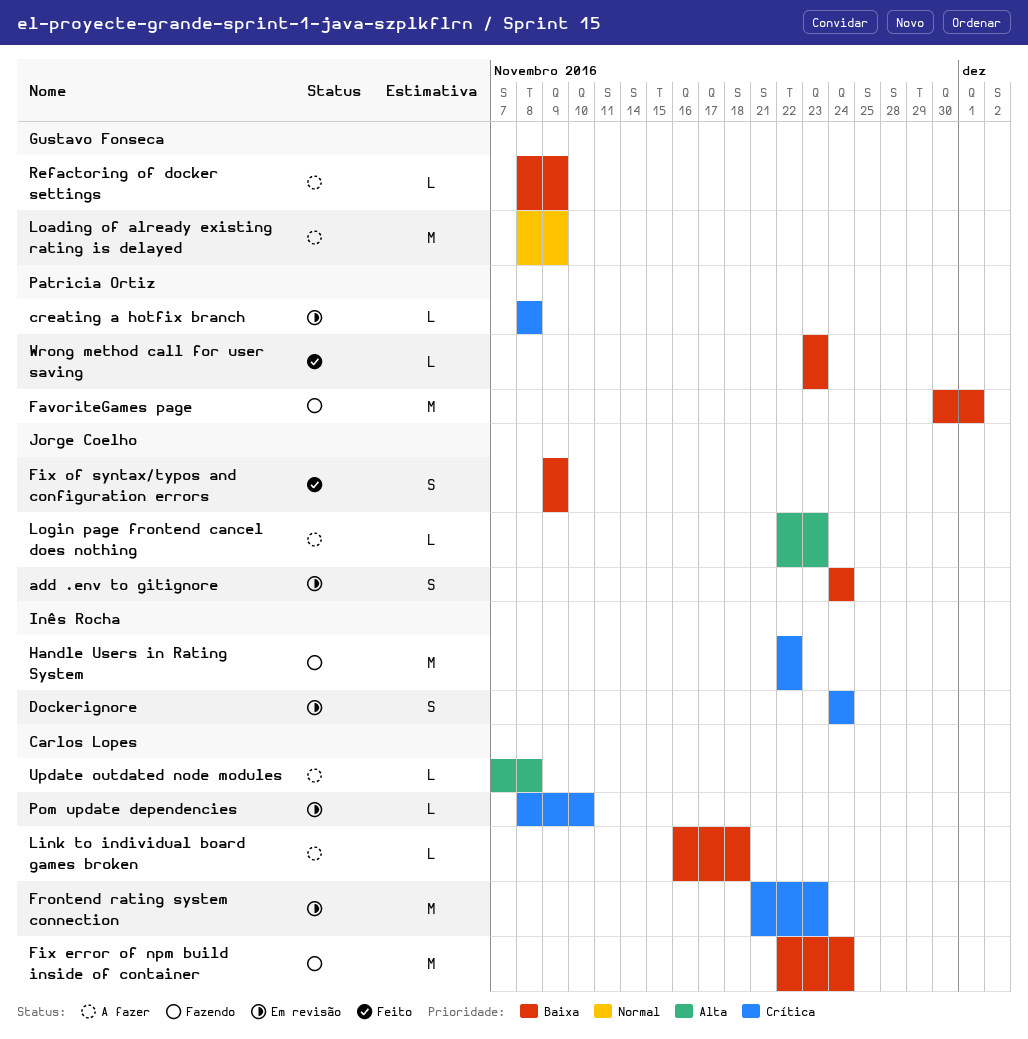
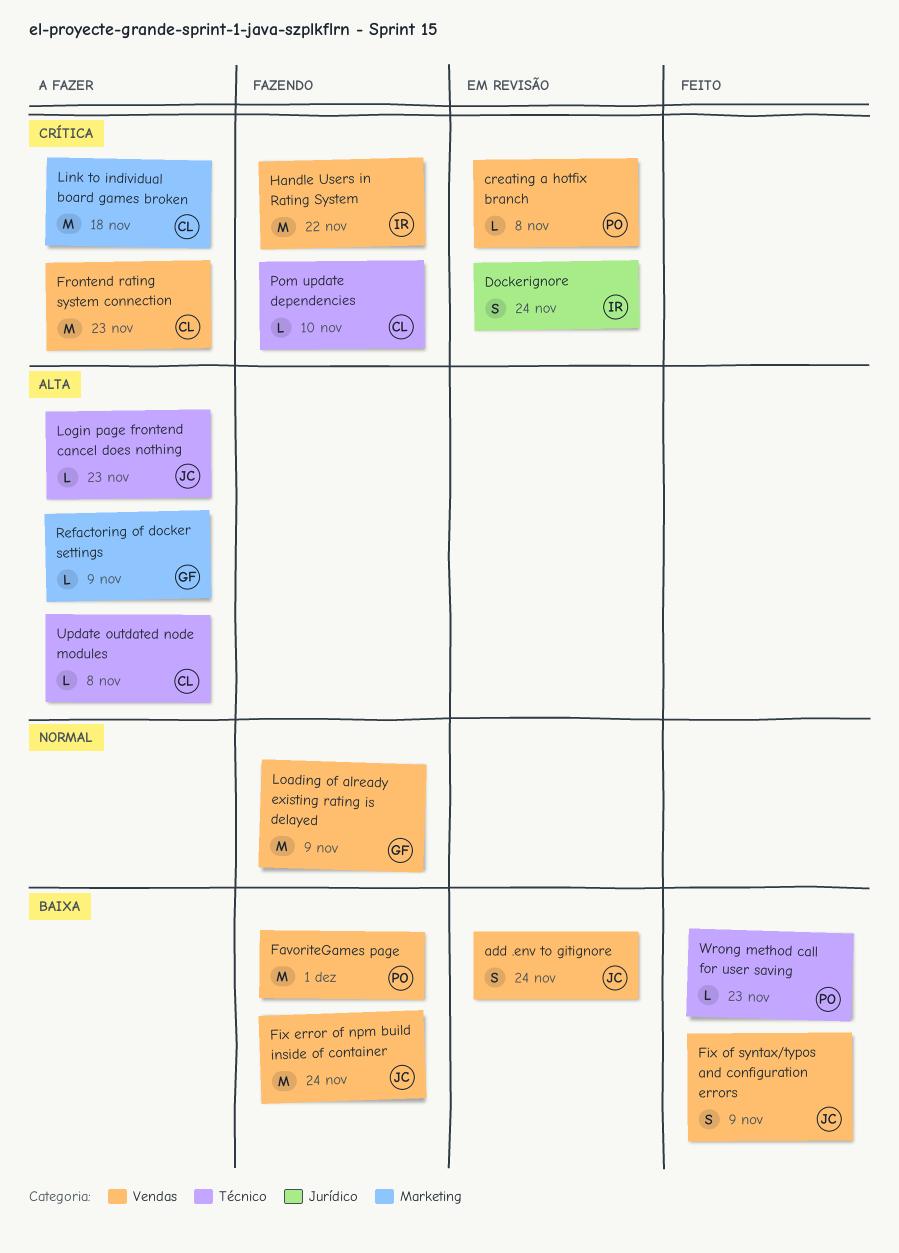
Fix error of npm build inside of container, owner: Carlos Lopes -> Jorge Coelho
Frontend rating system connection, status: Em revisão -> A fazer
Link to individual board games broken, priority: Baixa -> Crítica
Link to individual board games broken, estimate: L -> M
Loading of already existing rating is delayed, status: A fazer -> Fazendo
Pom update dependencies, status: Em revisão -> Fazendo
Refactoring of docker settings, priority: Baixa -> Alta

